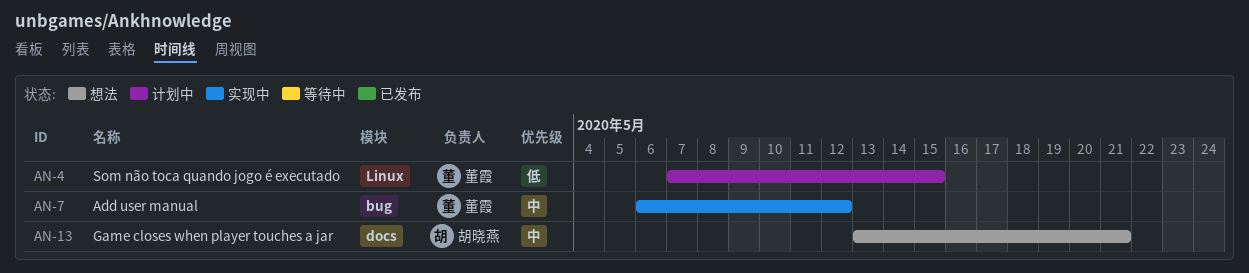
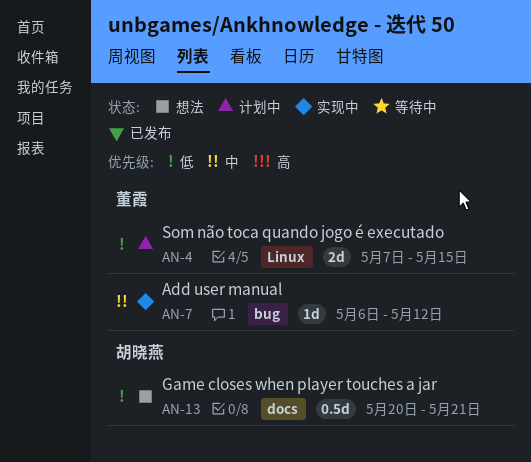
AN-13, priority: 中 -> 低
AN-13, start: May 13 -> May 20

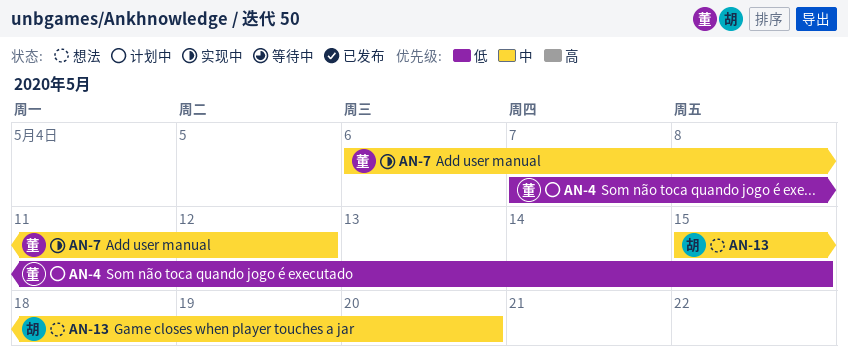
AN-13, priority: 低 -> 中
AN-13, start: May 20 -> May 15
AN-13, due: May 21 -> May 20

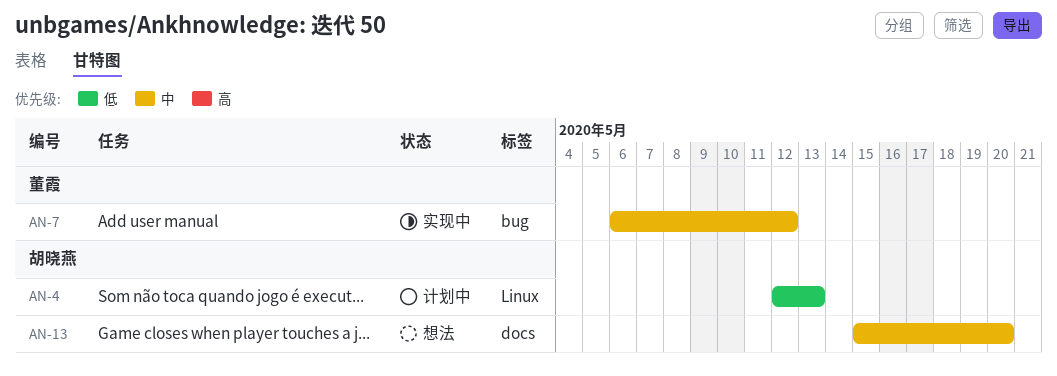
AN-4, owner: 董霞 -> 胡晓燕
AN-4, start: May 7 -> May 12
AN-4, due: May 15 -> May 13

